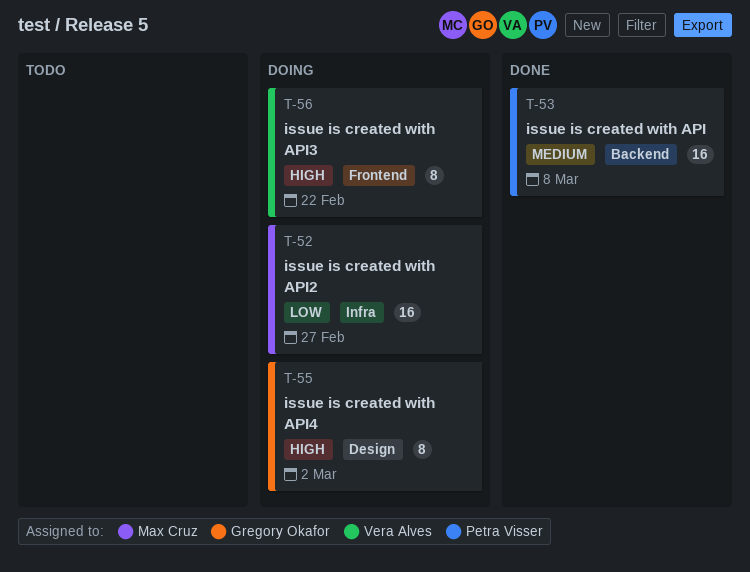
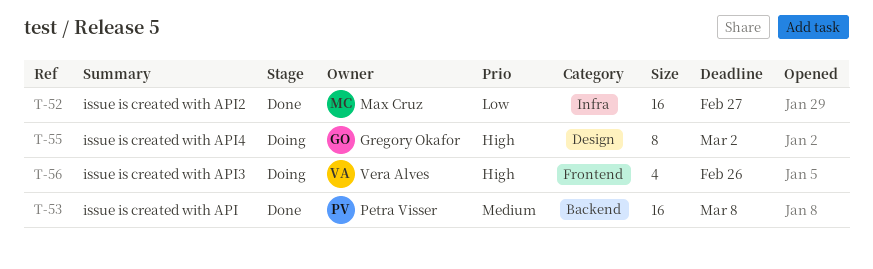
T-52, status: Doing -> Done
T-56, estimate: 8 -> 4
T-56, due: Feb 22 -> Feb 26

